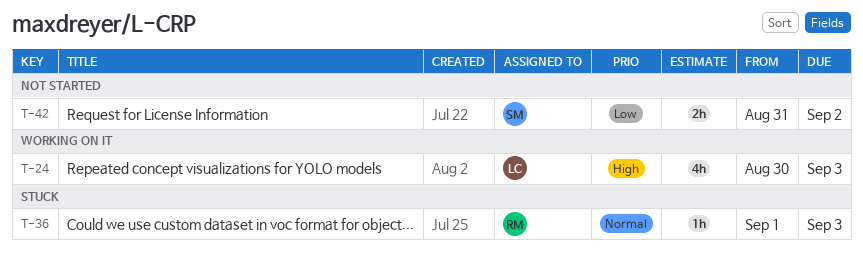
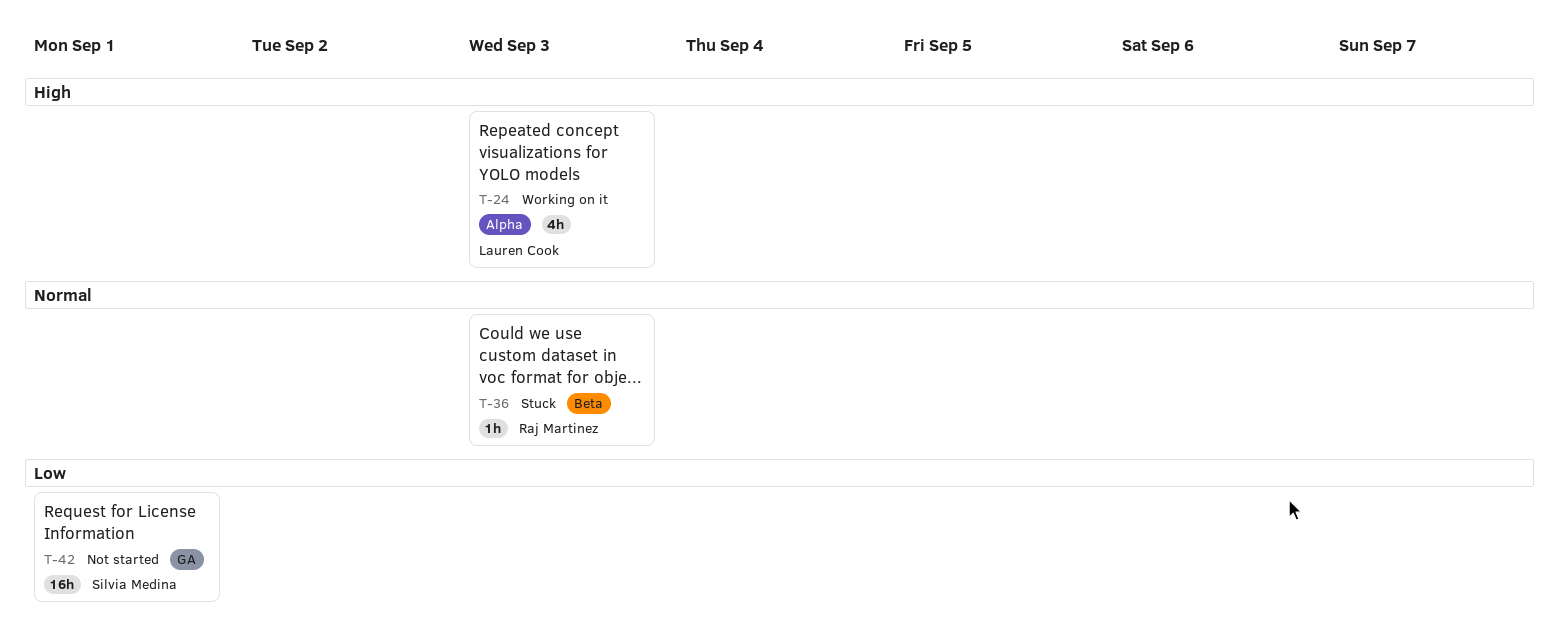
T-42, estimate: 2h -> 16h
T-42, due: Sep 2 -> Sep 1

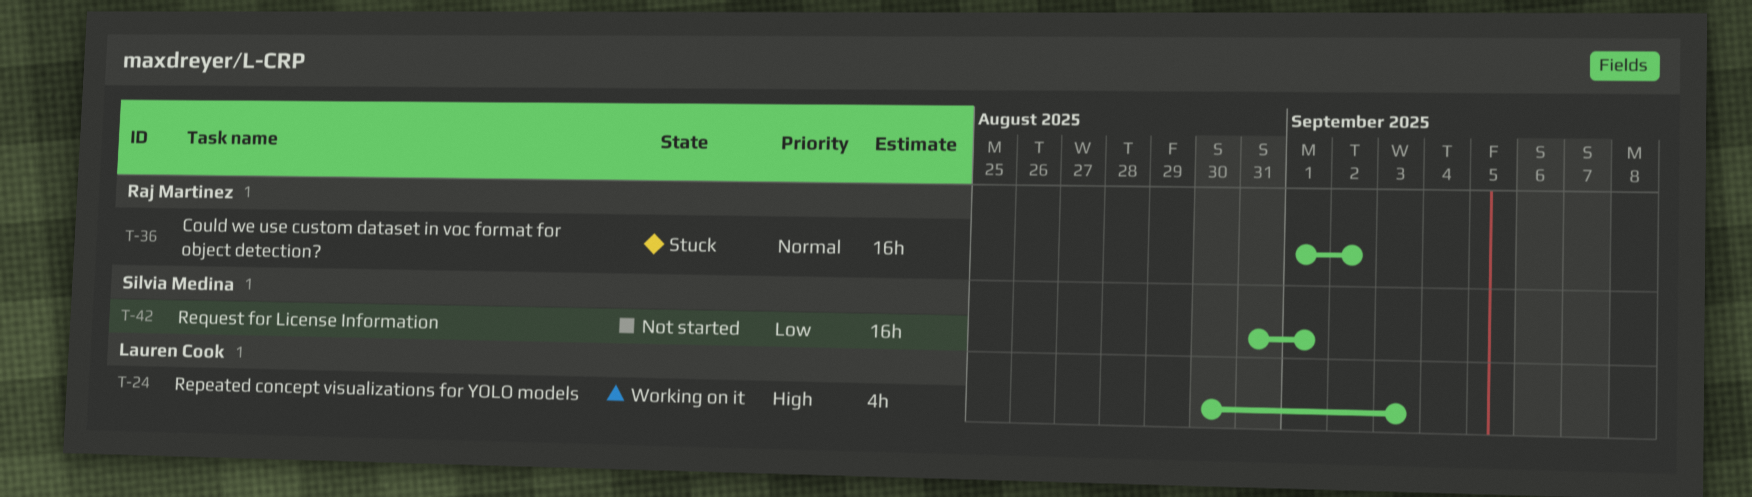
T-36, estimate: 1h -> 16h
T-36, due: Sep 3 -> Sep 2

